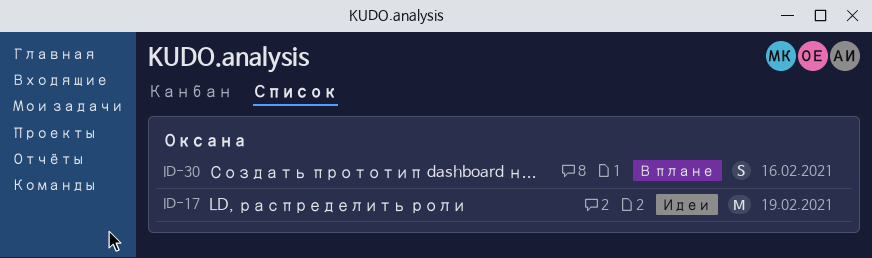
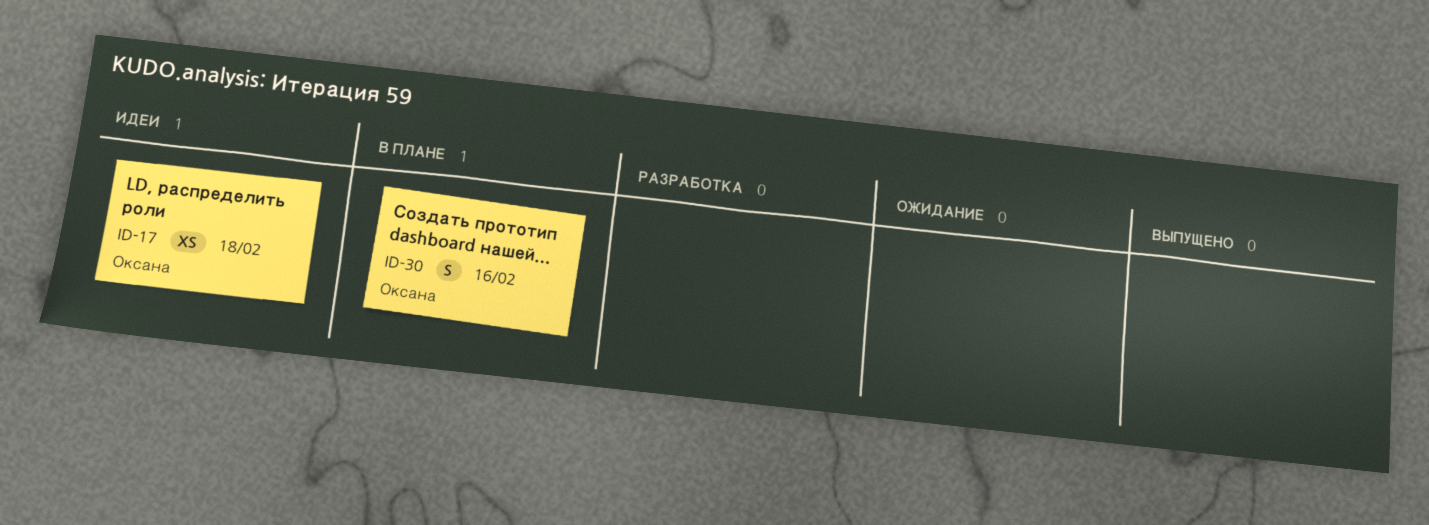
ID-17, estimate: M -> XS
ID-17, day: Feb 19 -> Feb 18

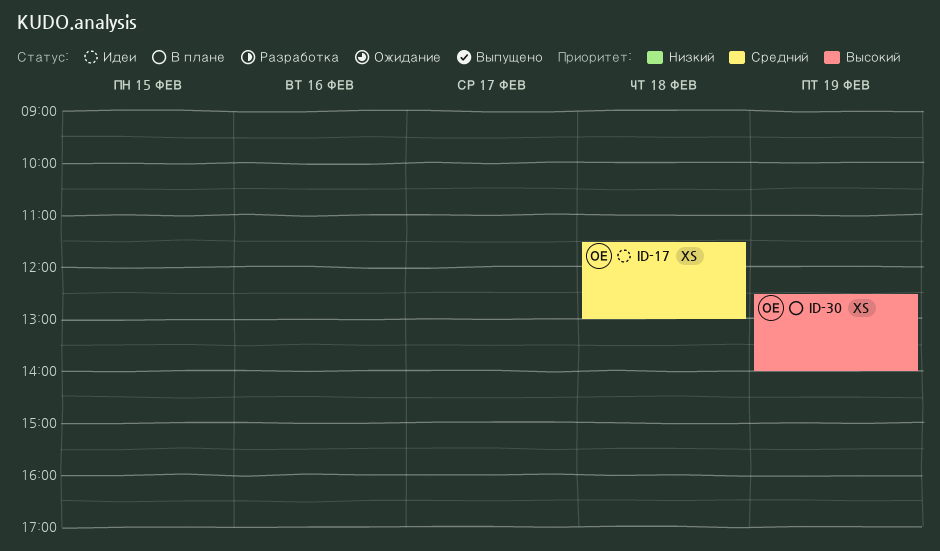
ID-30, estimate: S -> XS
ID-30, day: Feb 16 -> Feb 19

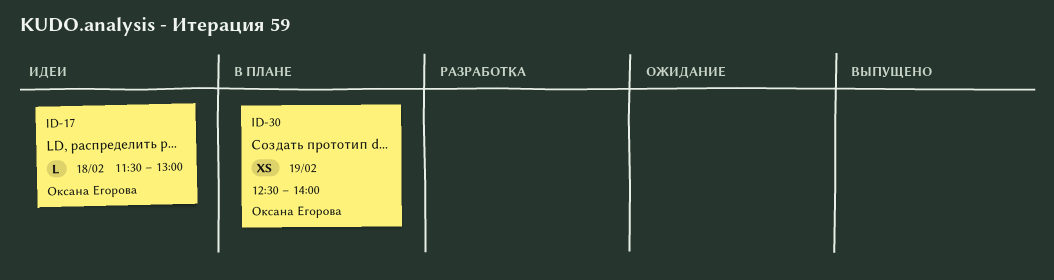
ID-17, estimate: XS -> L

